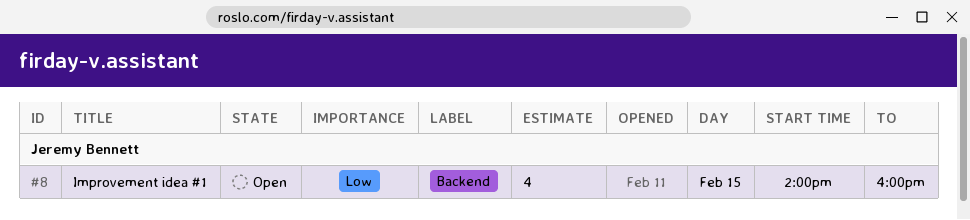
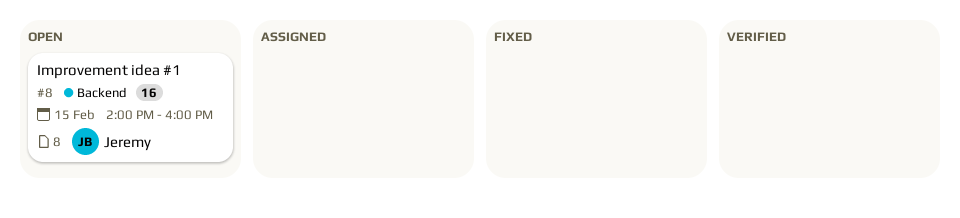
#8, estimate: 4 -> 16

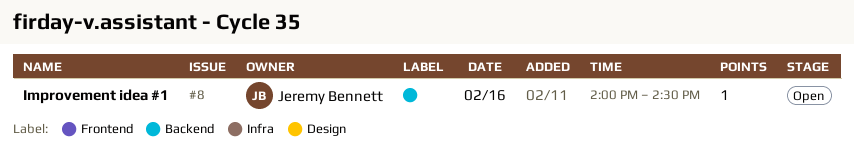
#8, estimate: 16 -> 1
#8, day: Feb 15 -> Feb 16
#8, ends: 16:00 -> 14:30

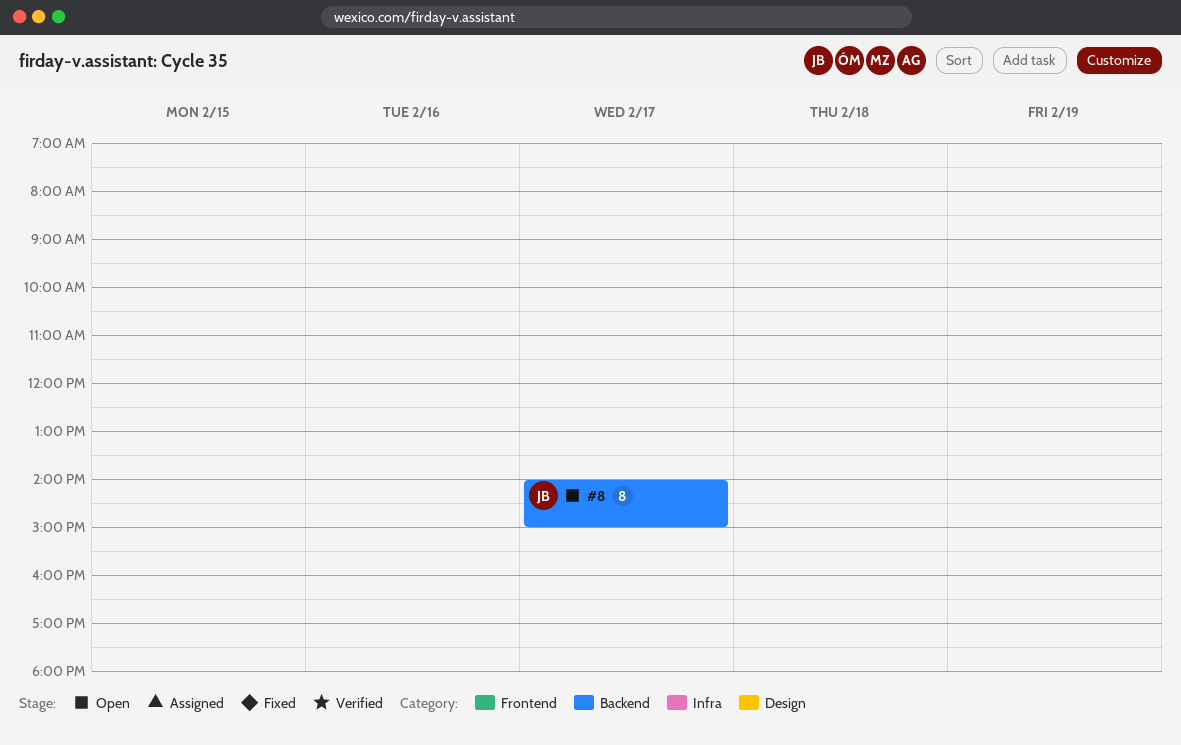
#8, estimate: 1 -> 8
#8, day: Feb 16 -> Feb 17
#8, ends: 14:30 -> 15:00

